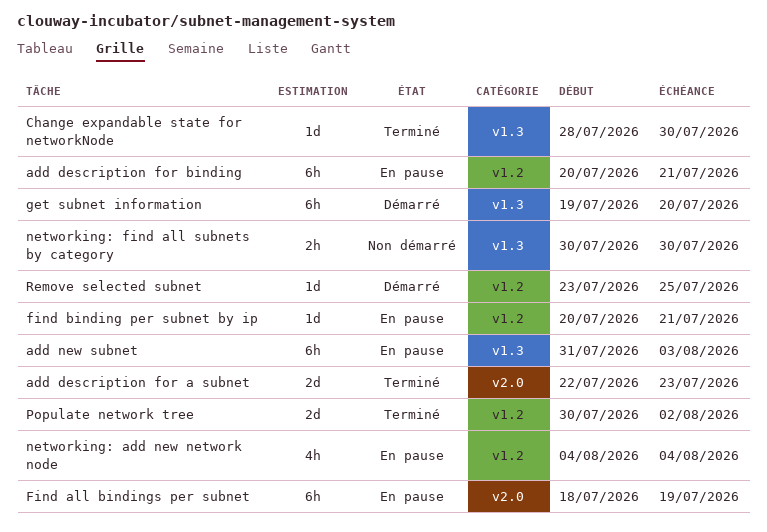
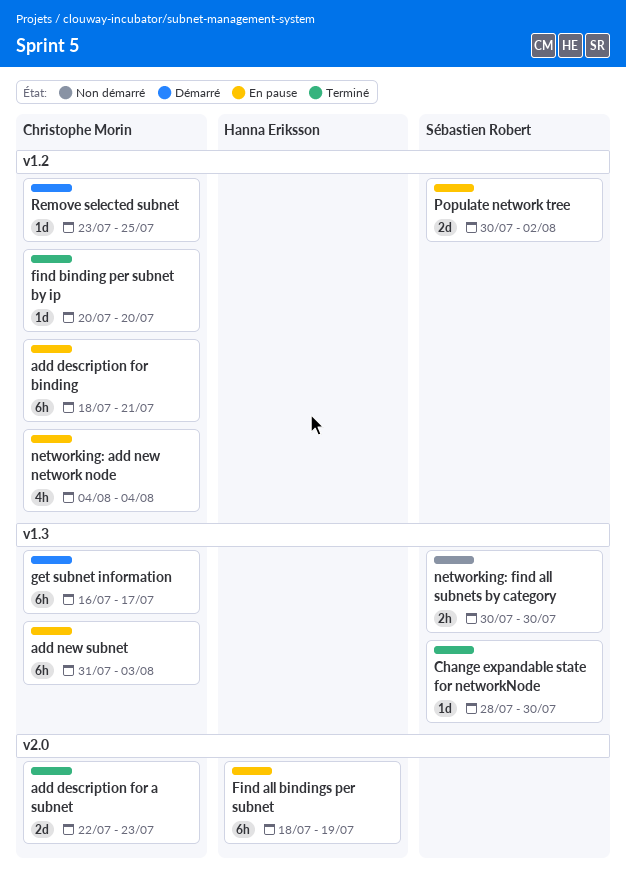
add description for binding, start: Jul 20 -> Jul 18
find binding per subnet by ip, status: En pause -> Terminé
find binding per subnet by ip, due: Jul 21 -> Jul 20
get subnet information, start: Jul 19 -> Jul 16
get subnet information, due: Jul 20 -> Jul 17
Populate network tree, status: Terminé -> En pause

